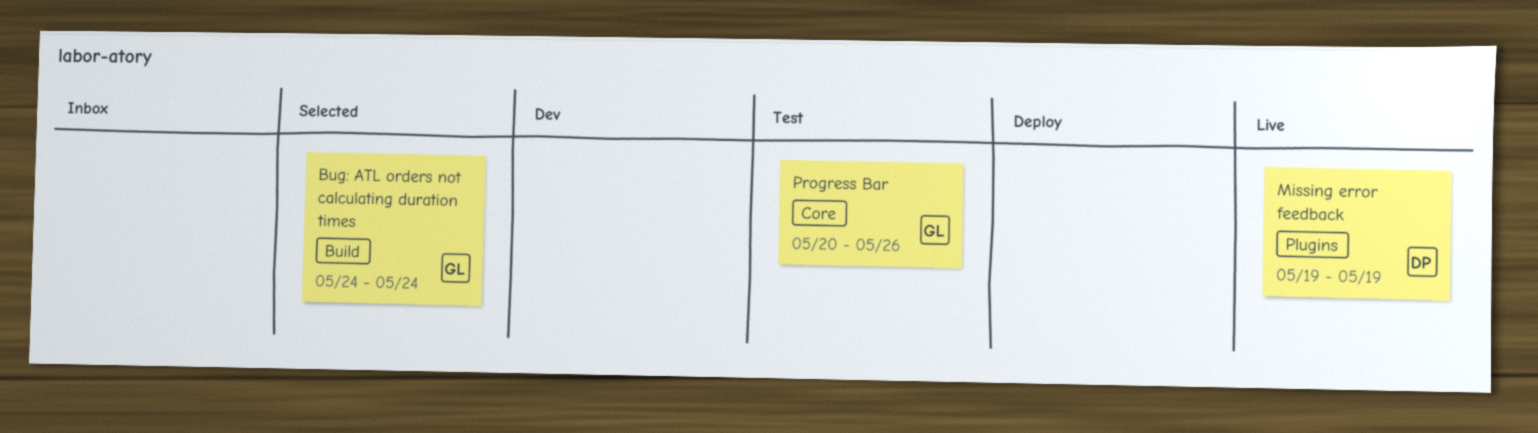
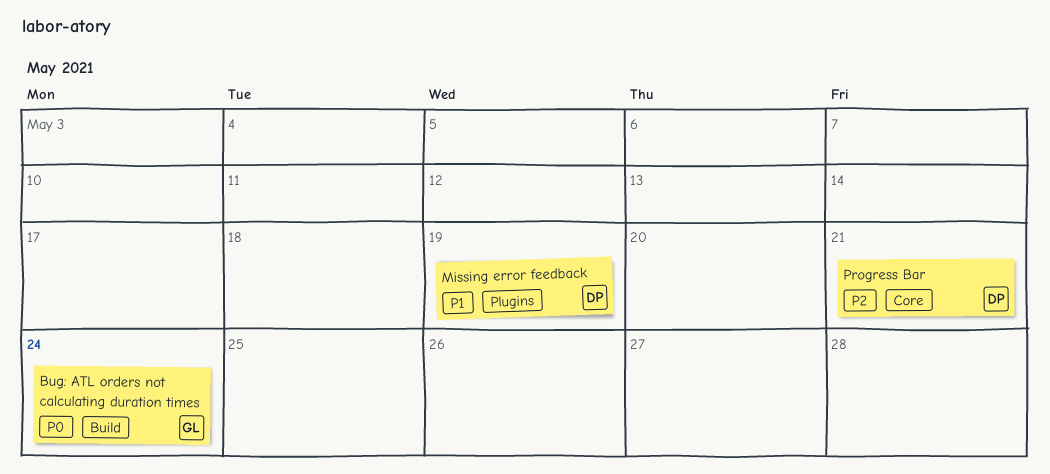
Progress Bar, owner: GL -> DP
Progress Bar, due: May 26 -> May 21

